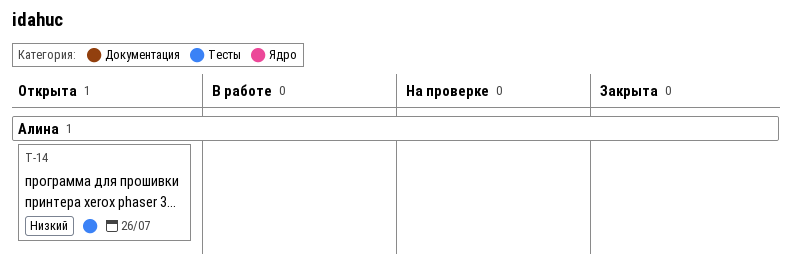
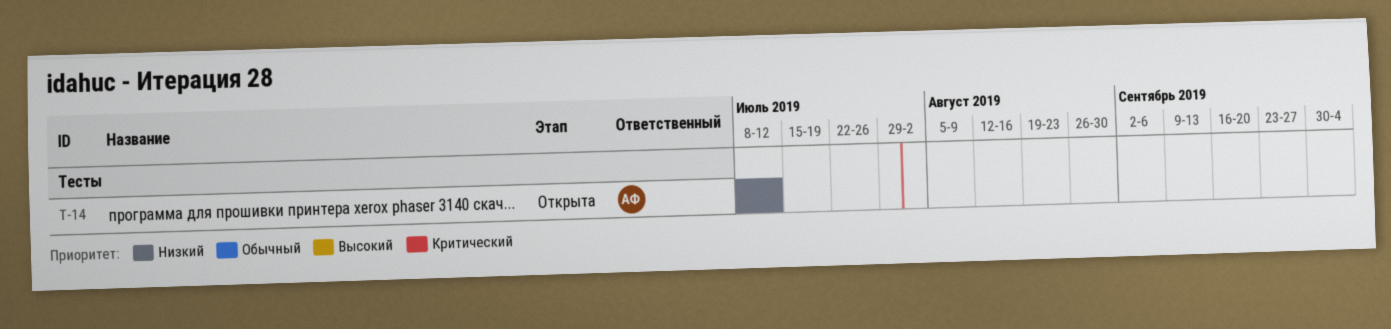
T-14, due: Jul 26 -> Jul 12

